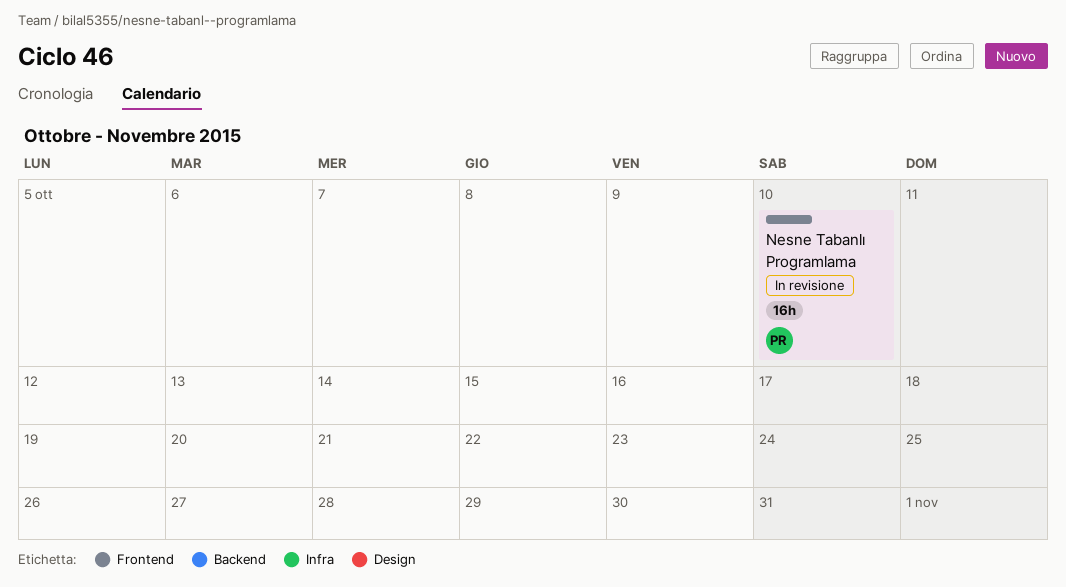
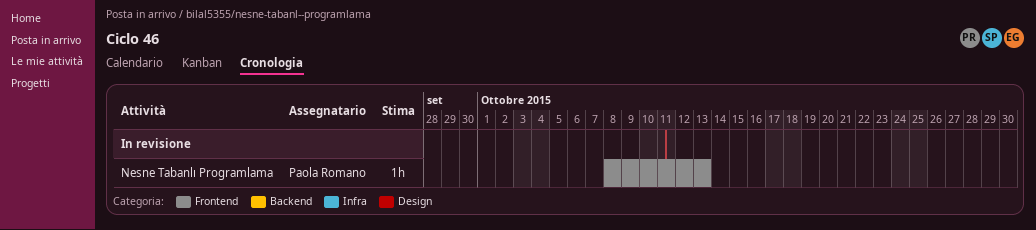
Nesne Tabanlı Programlama, estimate: 16h -> 1h
Nesne Tabanlı Programlama, due: Oct 10 -> Oct 13

